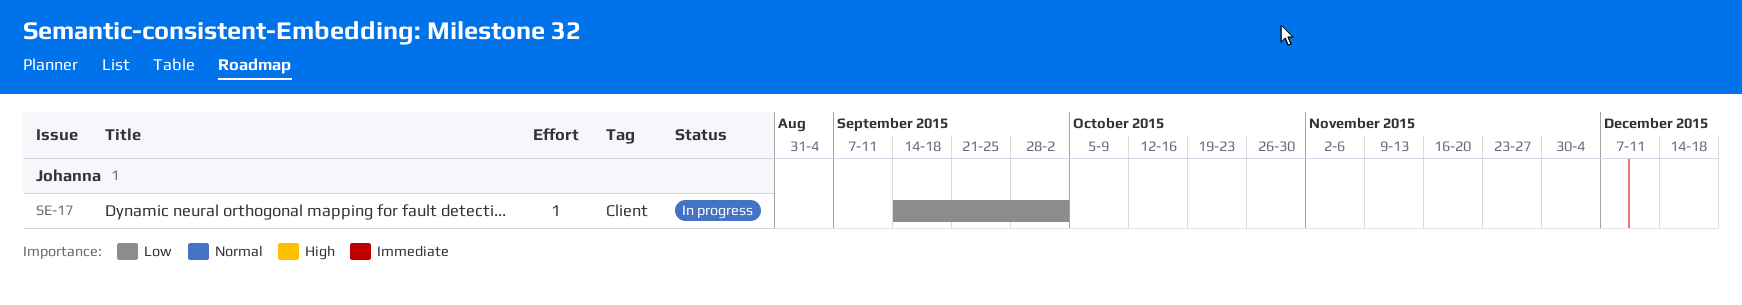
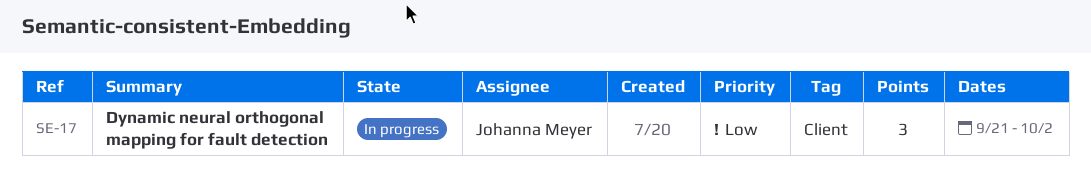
SE-17, estimate: 1 -> 3
SE-17, start: Sep 14 -> Sep 21

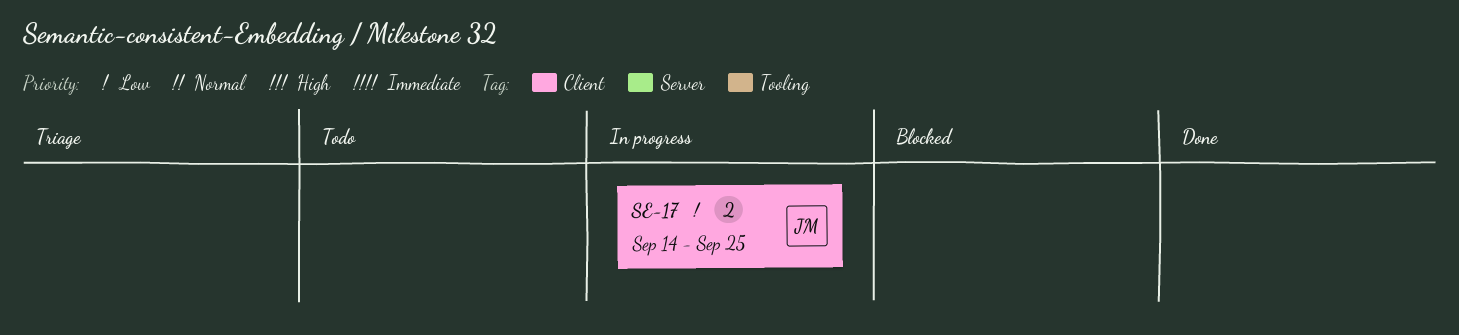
SE-17, estimate: 3 -> 2
SE-17, start: Sep 21 -> Sep 14
SE-17, due: Oct 2 -> Sep 25

